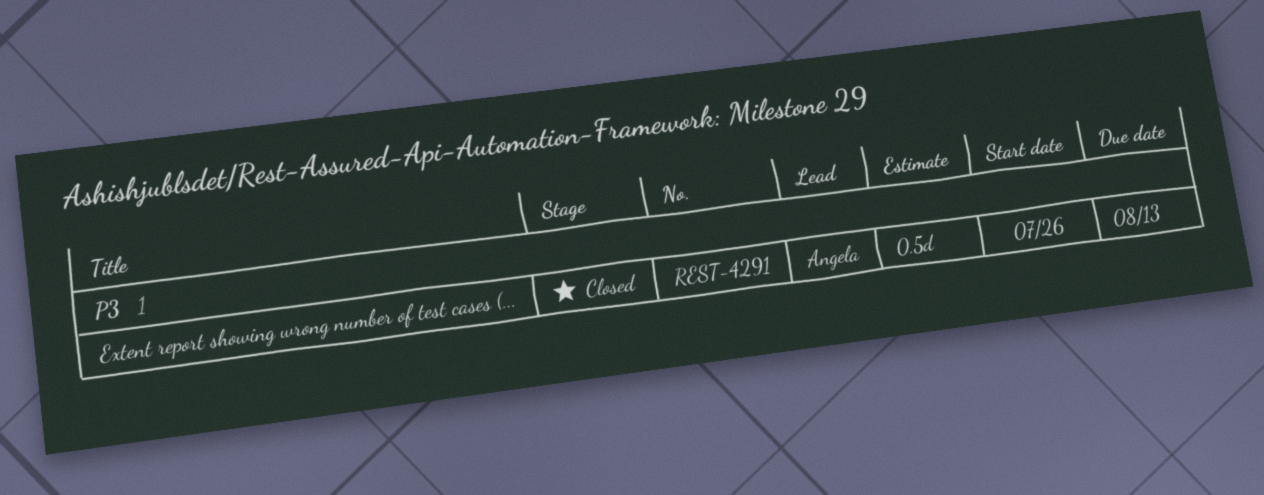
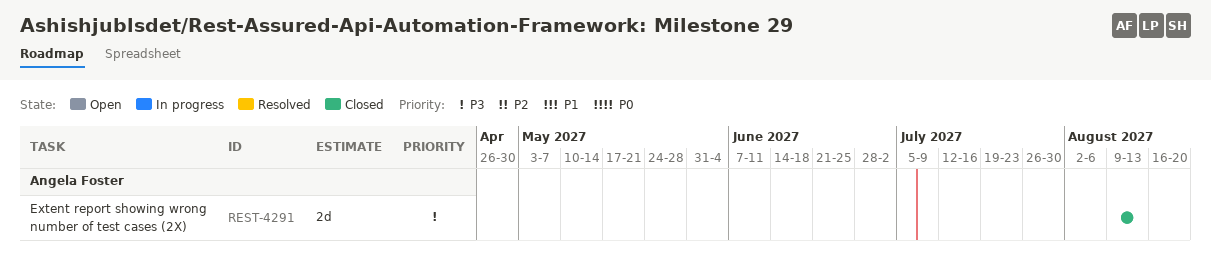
REST-4291, estimate: 0.5d -> 2d
REST-4291, start: Jul 26 -> Aug 9

